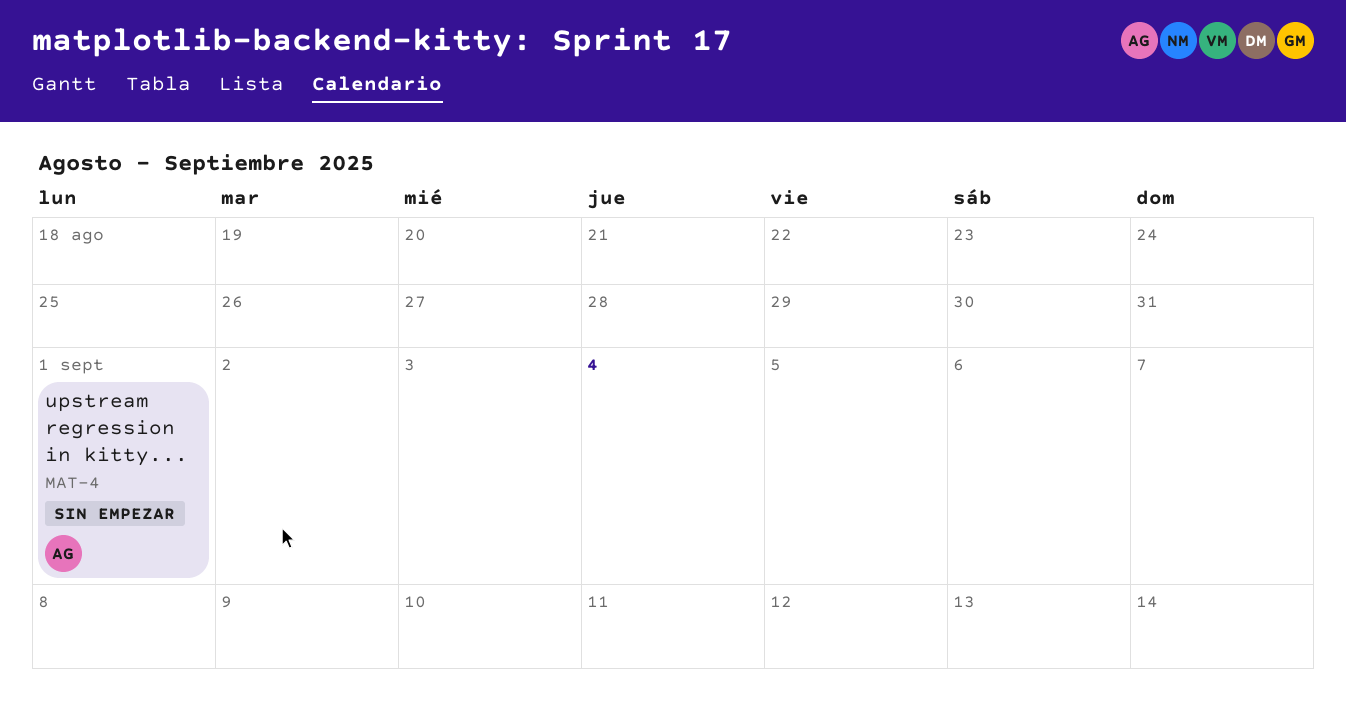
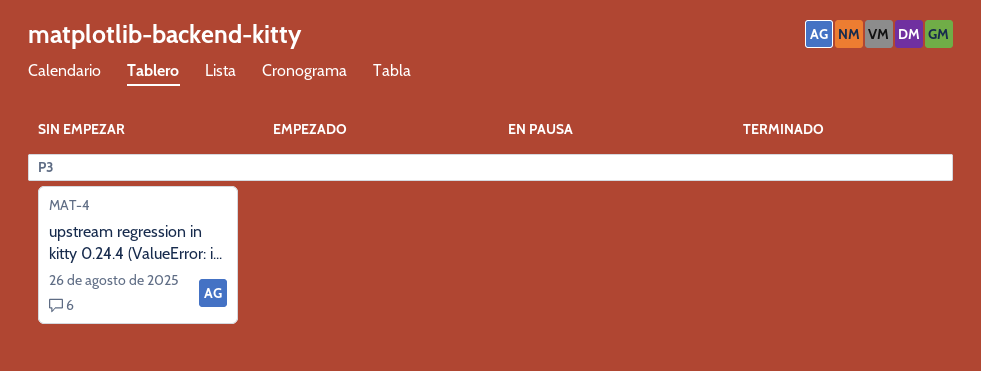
MAT-4, due: Sep 1 -> Aug 26

